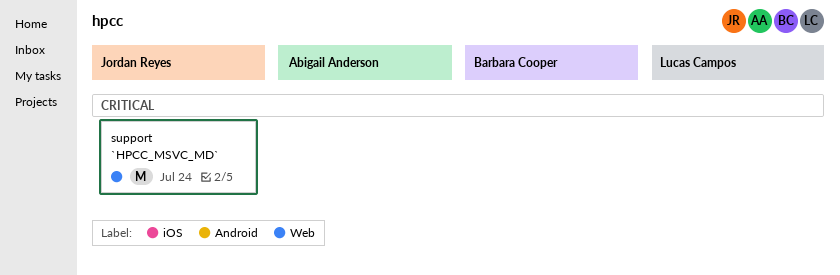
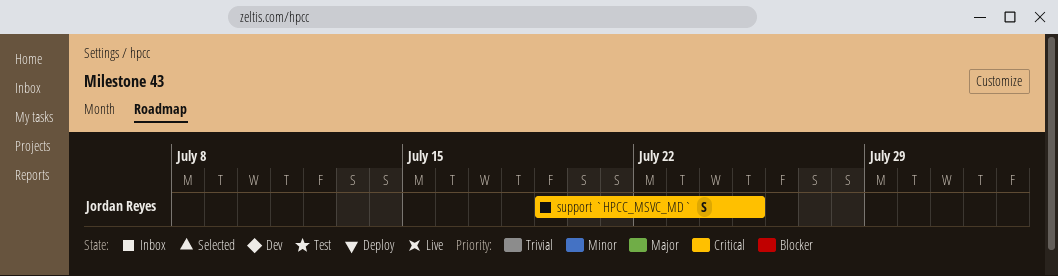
support `HPCC_MSVC_MD`, estimate: M -> S
support `HPCC_MSVC_MD`, due: Jul 24 -> Jul 25

